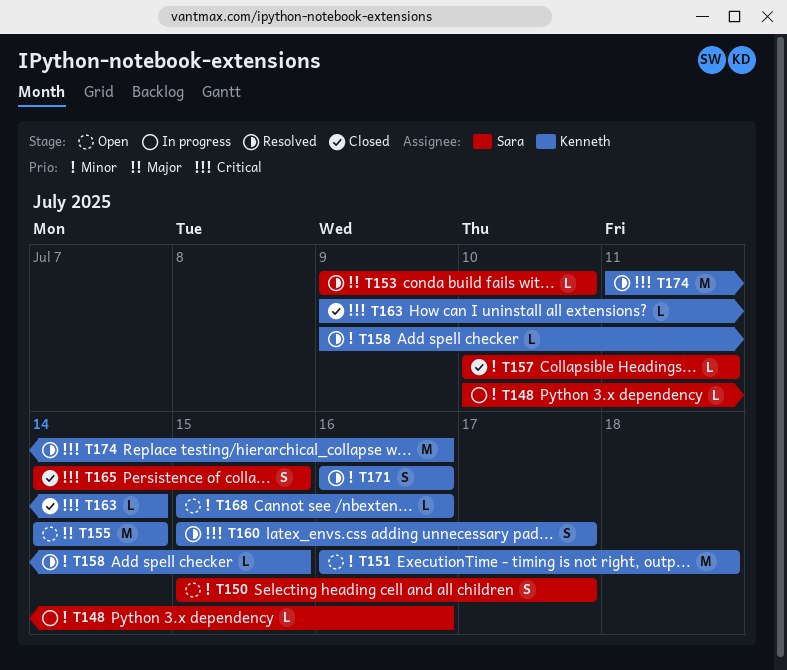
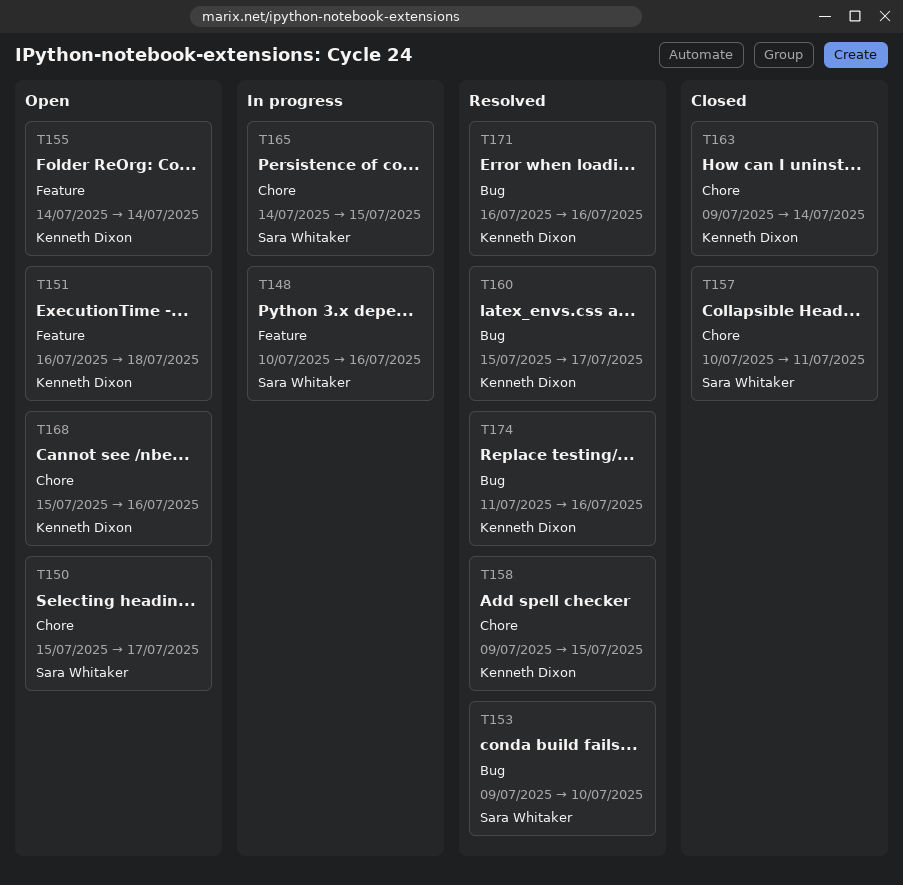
T165, status: Closed -> In progress

